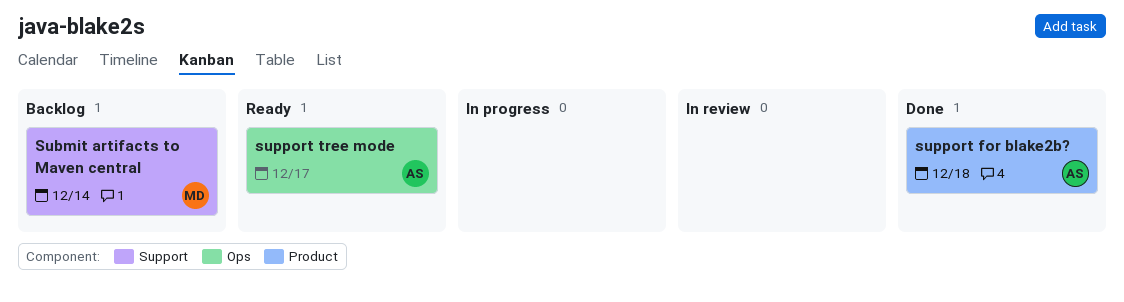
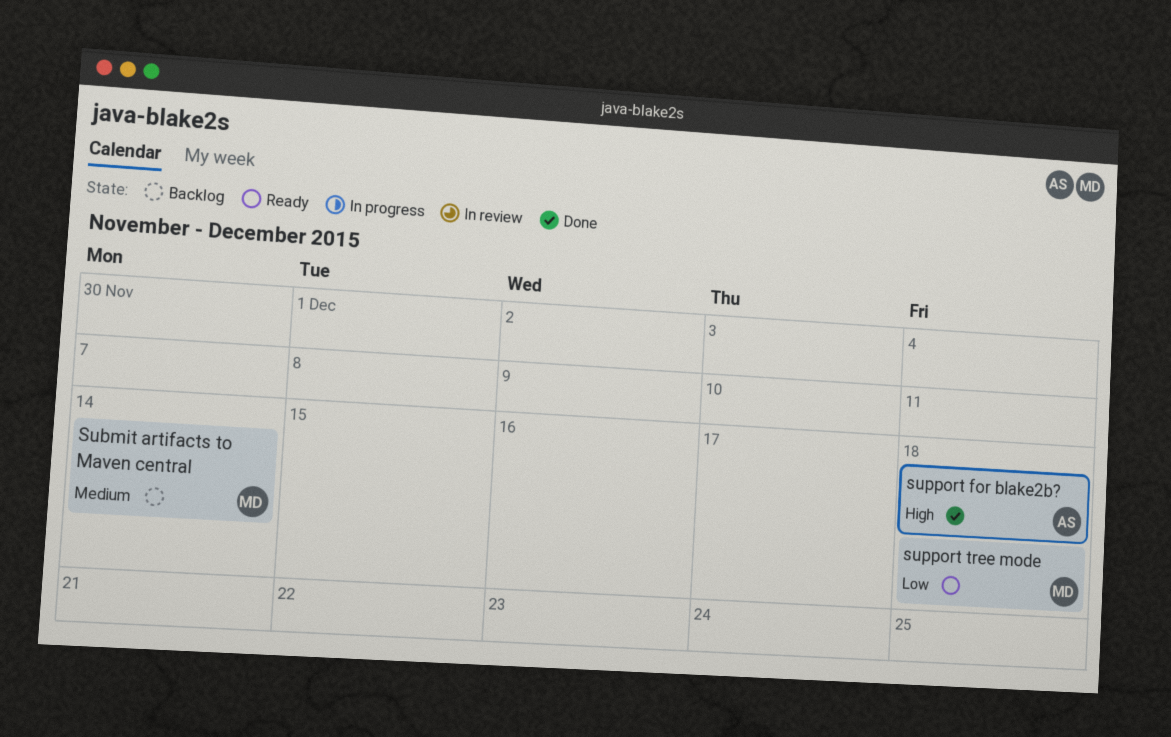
support tree mode, owner: AS -> MD
support tree mode, due: Dec 17 -> Dec 18

